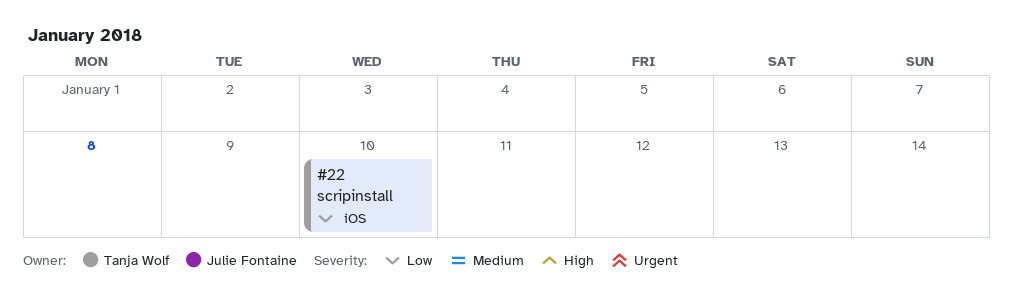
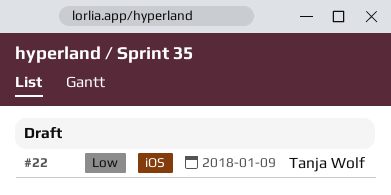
#22, due: Jan 10 -> Jan 9

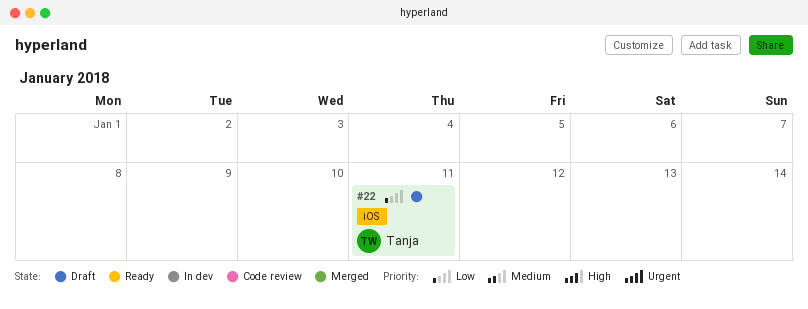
#22, due: Jan 9 -> Jan 11

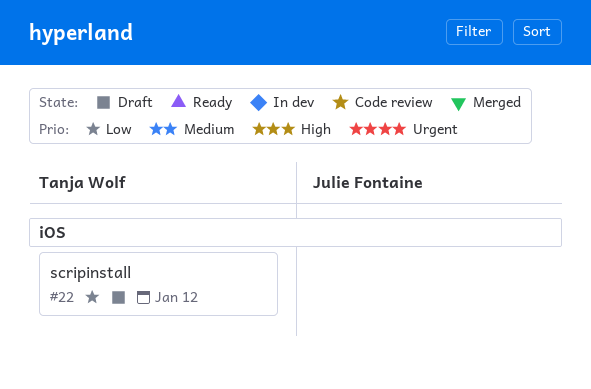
#22, due: Jan 11 -> Jan 12

